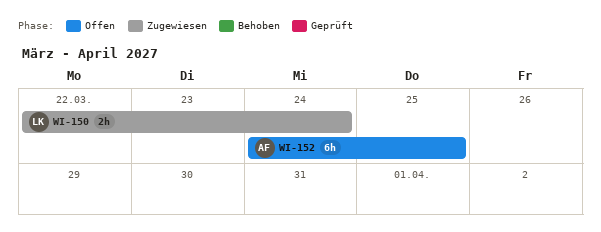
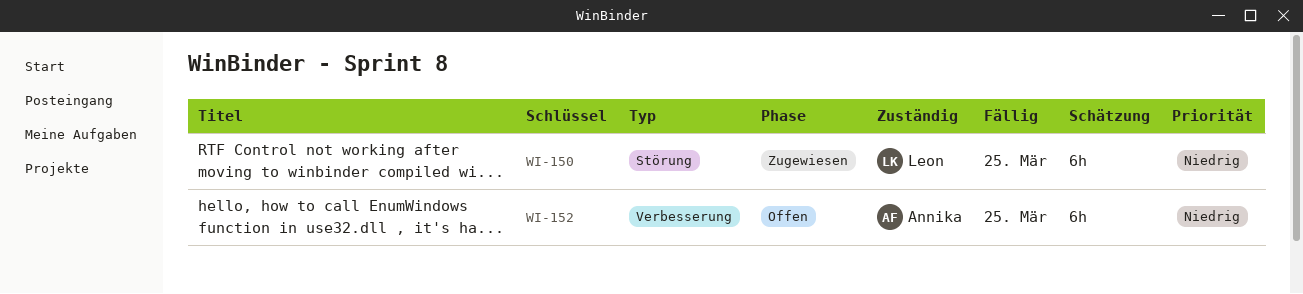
WI-150, estimate: 2h -> 6h
WI-150, due: Mar 24 -> Mar 25

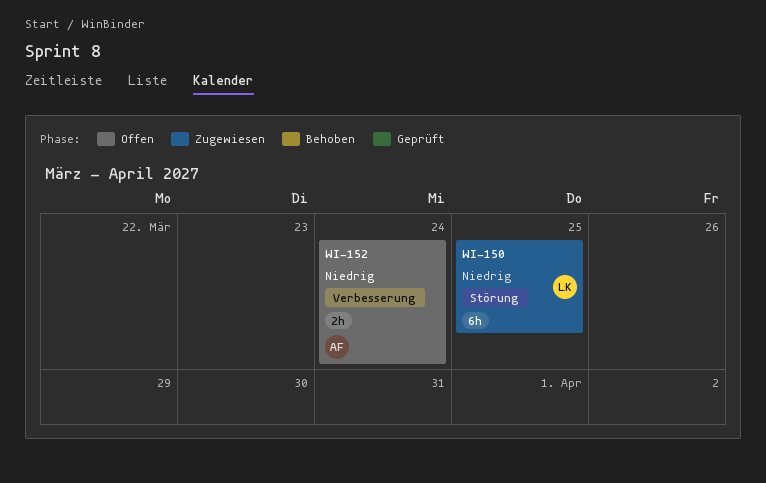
WI-152, estimate: 6h -> 2h
WI-152, due: Mar 25 -> Mar 24

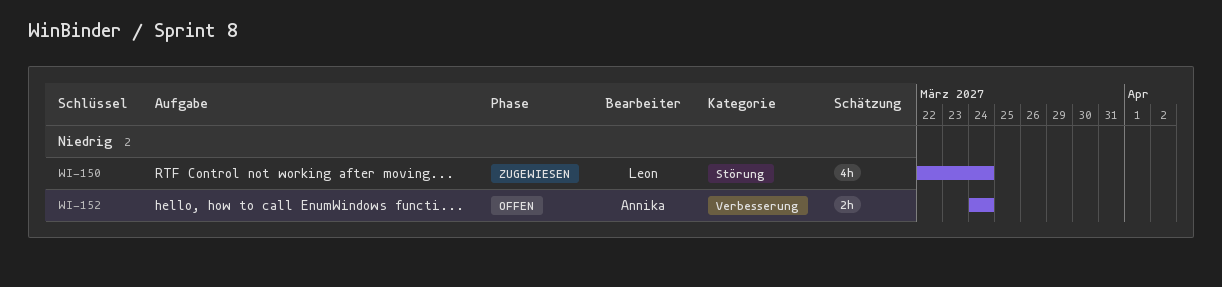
WI-150, estimate: 6h -> 4h
WI-150, due: Mar 25 -> Mar 24

